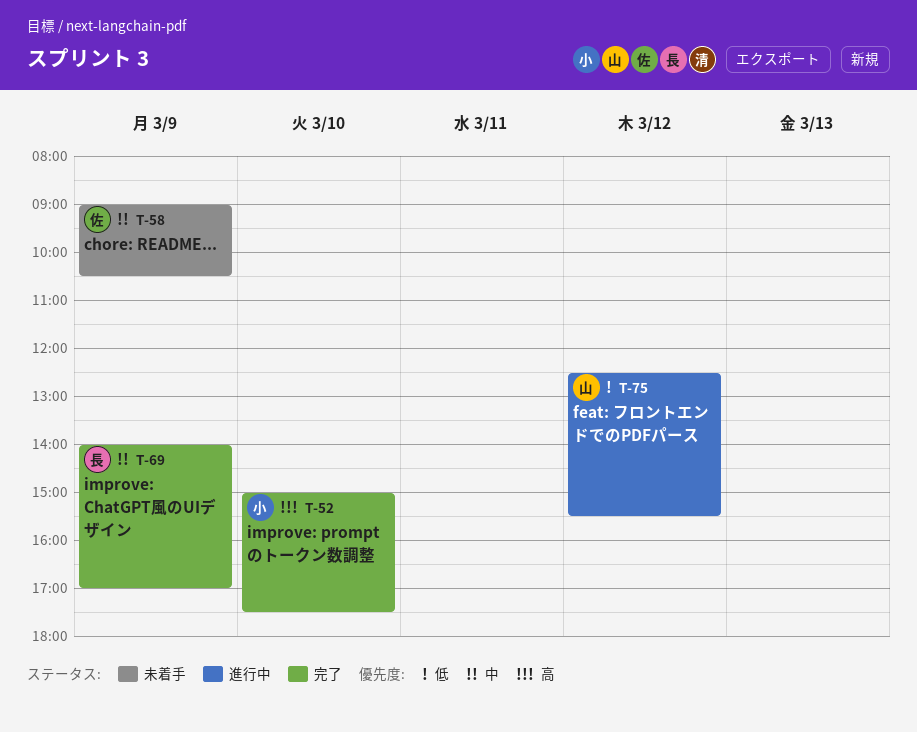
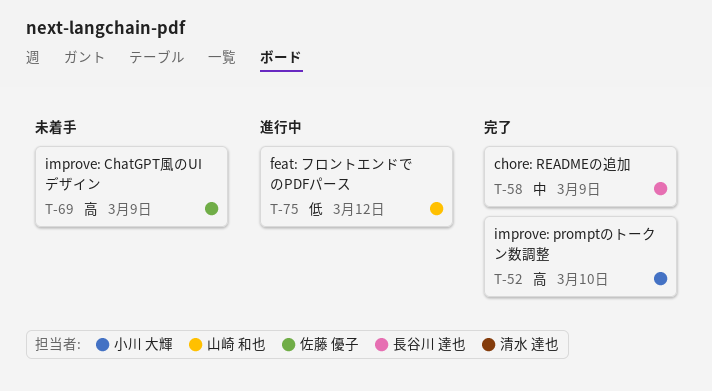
T-58, status: 未着手 -> 完了
T-58, owner: 佐藤 優子 -> 長谷川 達也
T-69, status: 完了 -> 未着手
T-69, owner: 長谷川 達也 -> 佐藤 優子
T-69, priority: 中 -> 高

